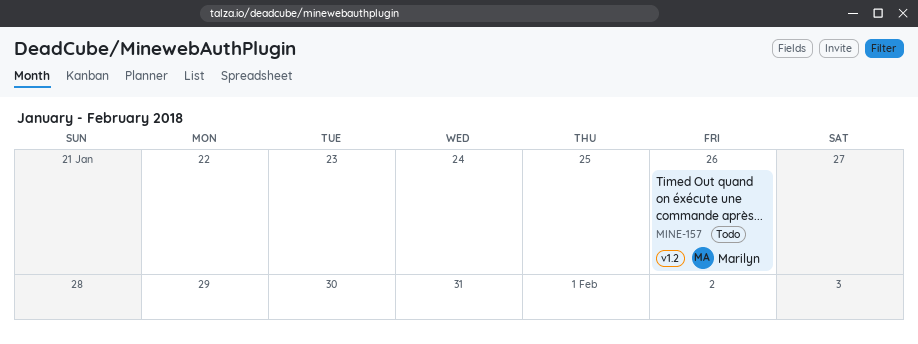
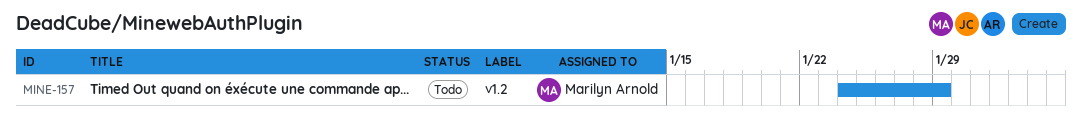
MINE-157, due: Jan 26 -> Jan 29

